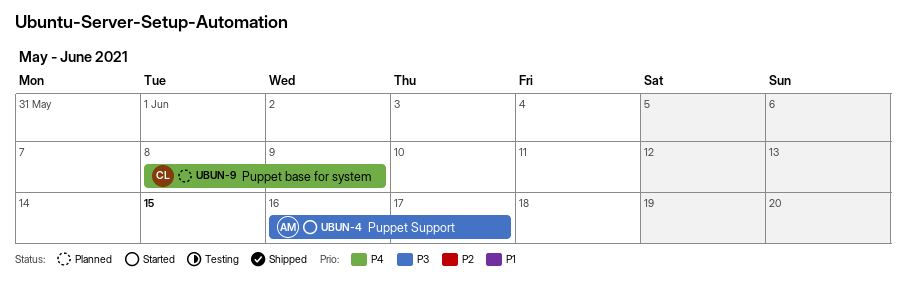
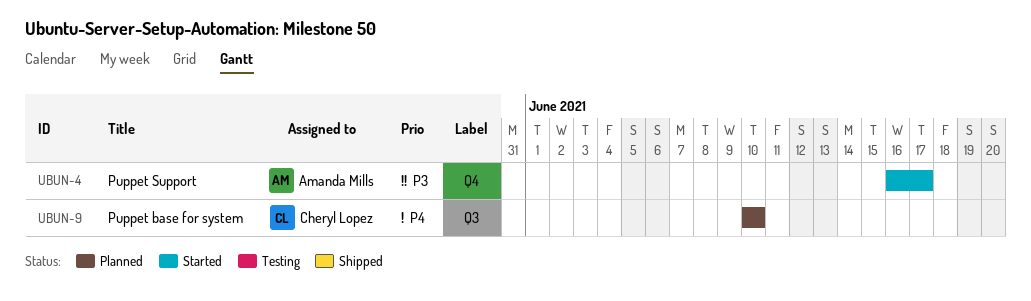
UBUN-9, start: Jun 8 -> Jun 10
UBUN-9, due: Jun 9 -> Jun 10

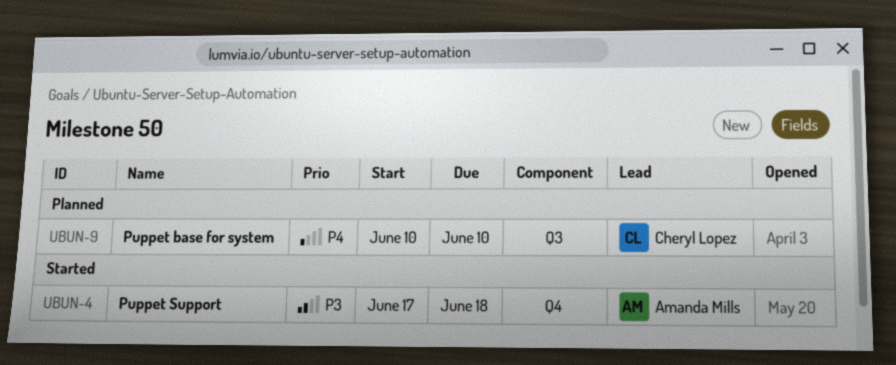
UBUN-4, start: Jun 16 -> Jun 17
UBUN-4, due: Jun 17 -> Jun 18

